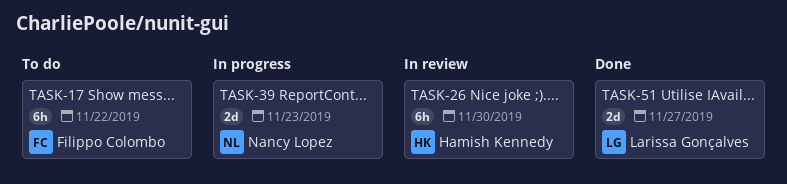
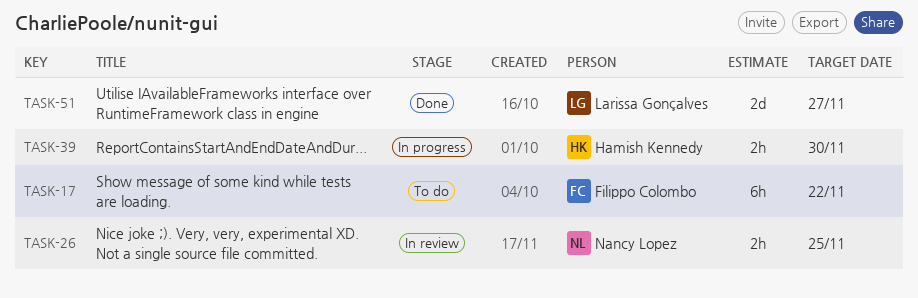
TASK-26, owner: Hamish Kennedy -> Nancy Lopez
TASK-26, estimate: 6h -> 2h
TASK-26, due: Nov 30 -> Nov 25
TASK-39, owner: Nancy Lopez -> Hamish Kennedy
TASK-39, estimate: 2d -> 2h
TASK-39, due: Nov 23 -> Nov 30

